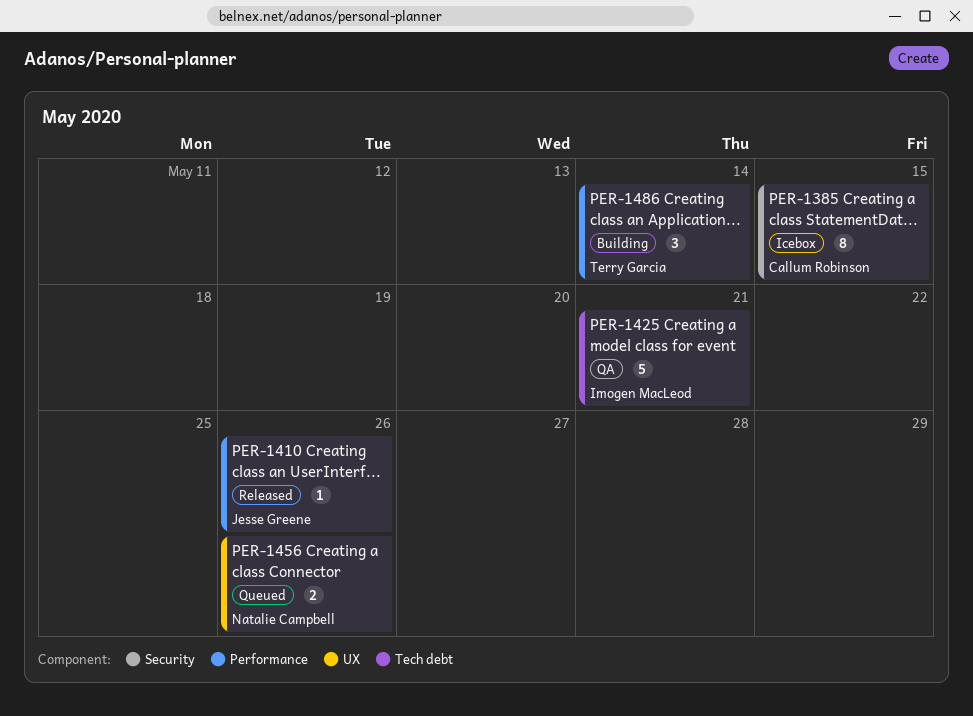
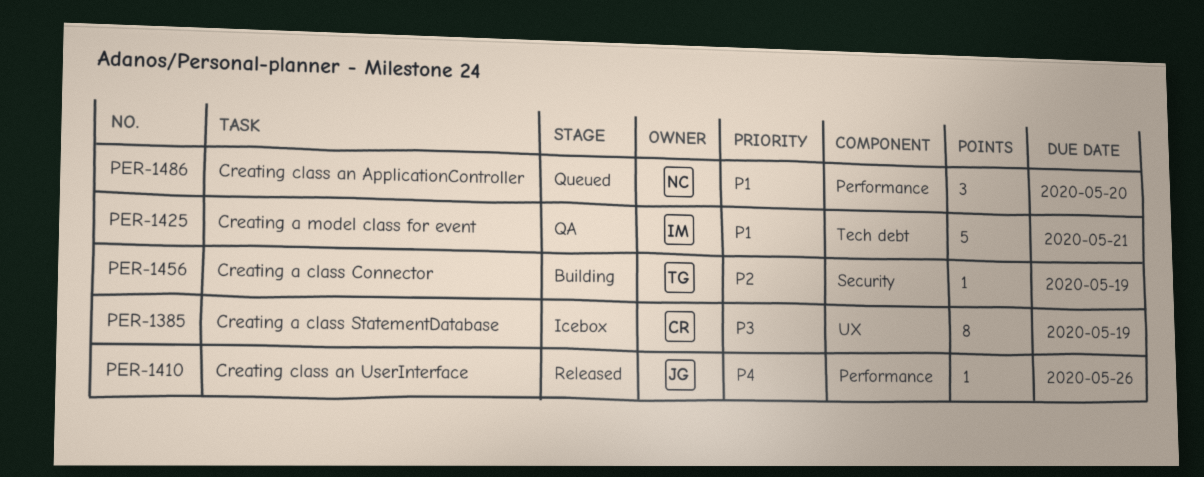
PER-1385, label: Security -> UX
PER-1385, due: May 15 -> May 19
PER-1456, status: Queued -> Building
PER-1456, owner: Natalie Campbell -> Terry Garcia
PER-1456, label: UX -> Security
PER-1456, estimate: 2 -> 1
PER-1456, due: May 26 -> May 19
PER-1486, status: Building -> Queued
PER-1486, owner: Terry Garcia -> Natalie Campbell
PER-1486, due: May 14 -> May 20

